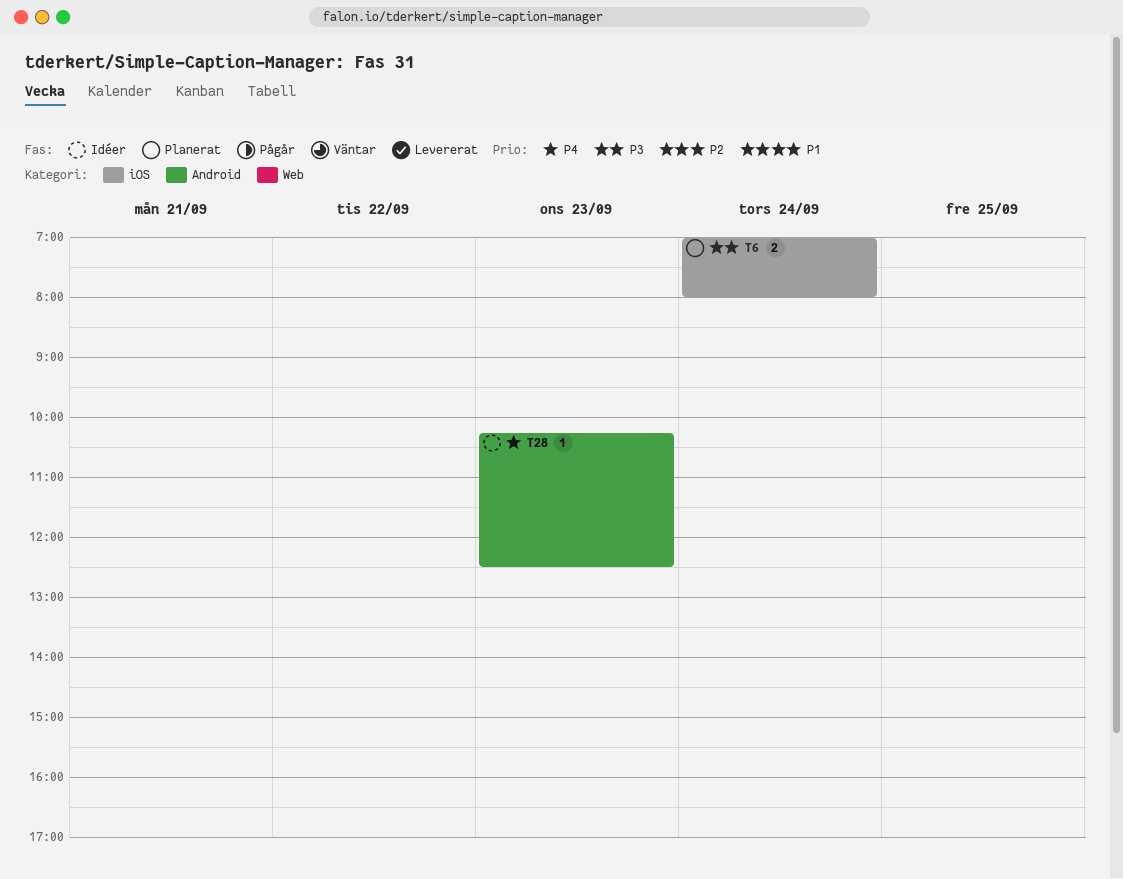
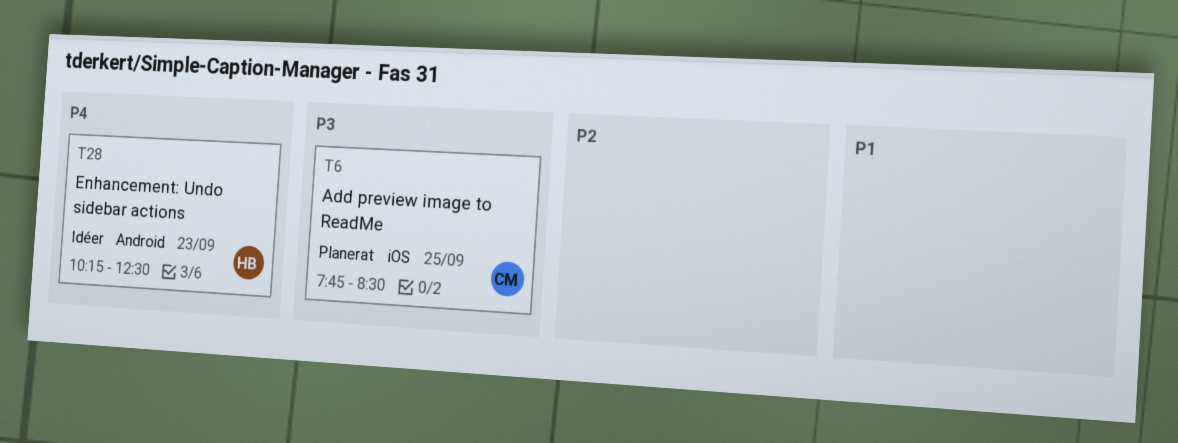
T6, day: Sep 24 -> Sep 25
T6, begins: 07:00 -> 07:45
T6, ends: 08:00 -> 08:30

